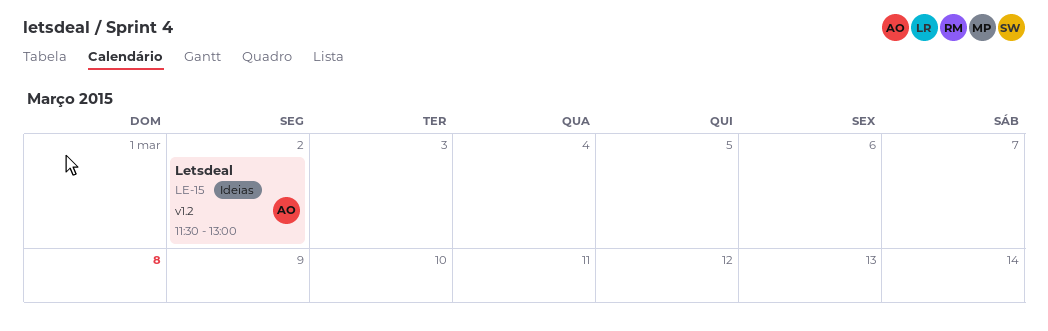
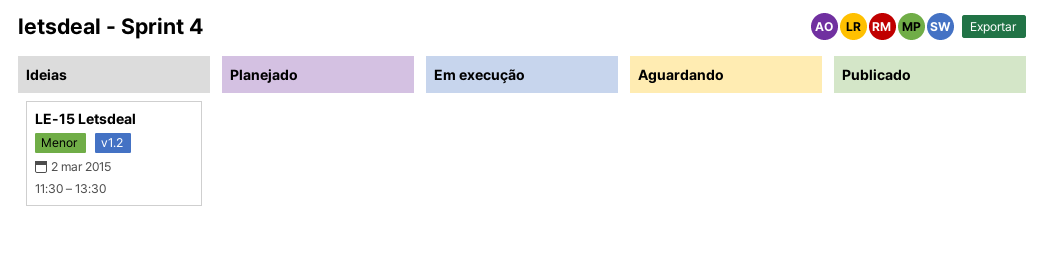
LE-15, ends: 13:00 -> 13:30

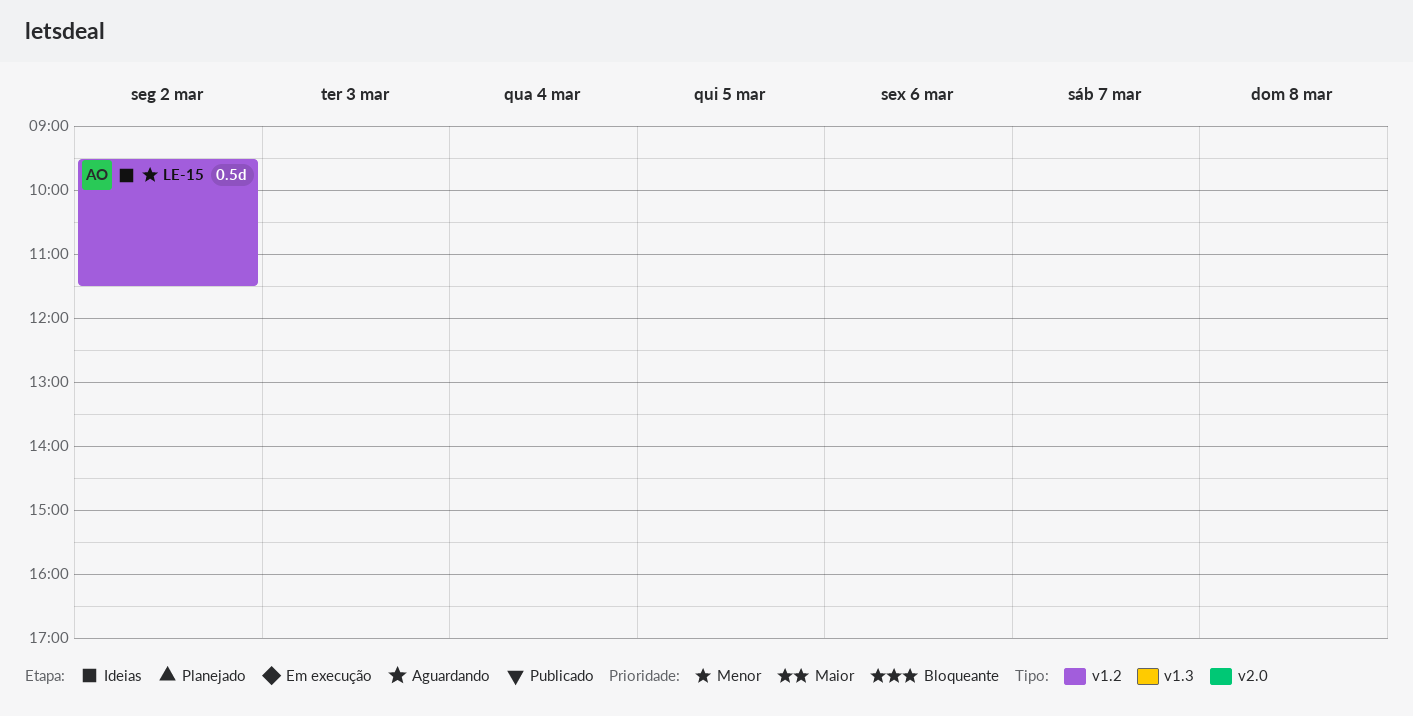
LE-15, begins: 11:30 -> 09:30
LE-15, ends: 13:30 -> 11:30

